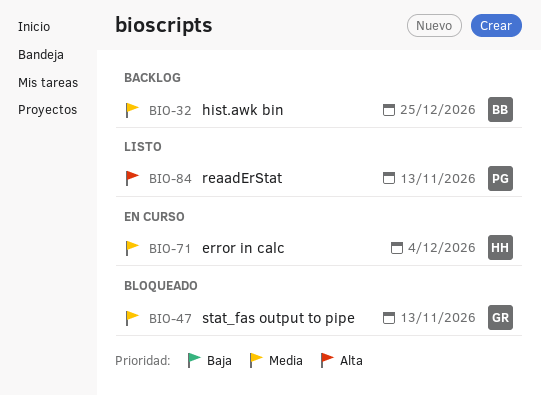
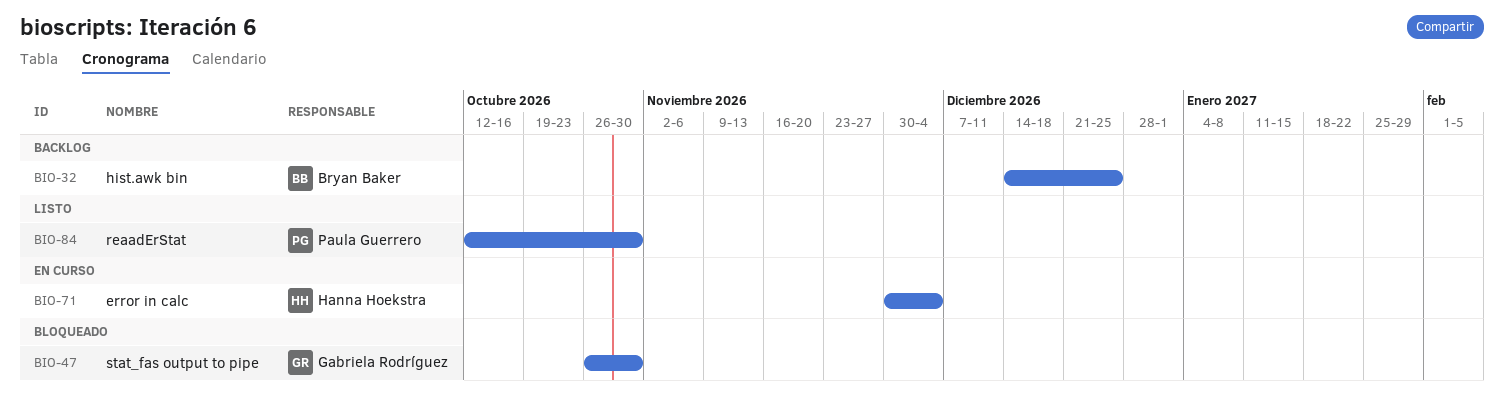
BIO-47, due: Nov 13 -> Oct 30
BIO-84, due: Nov 13 -> Oct 30

